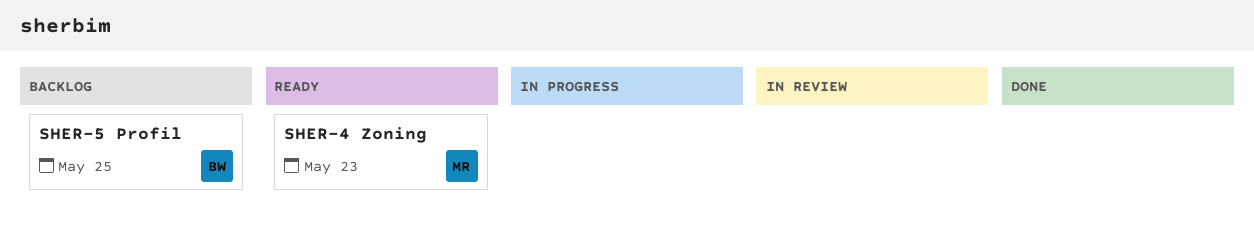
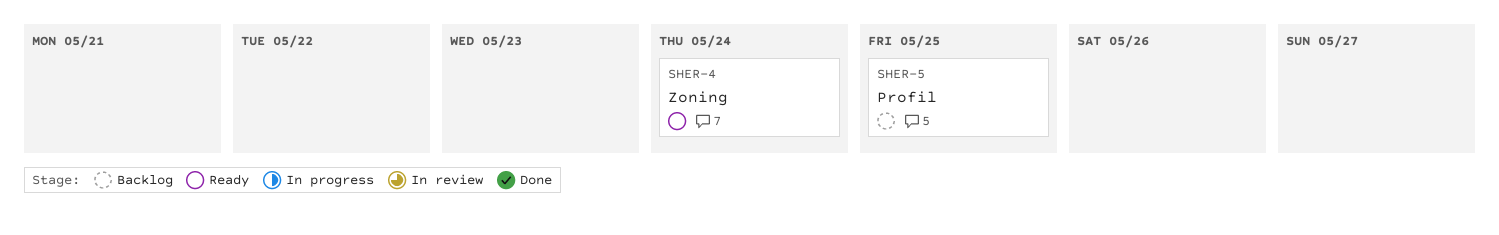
SHER-4, due: May 23 -> May 24

